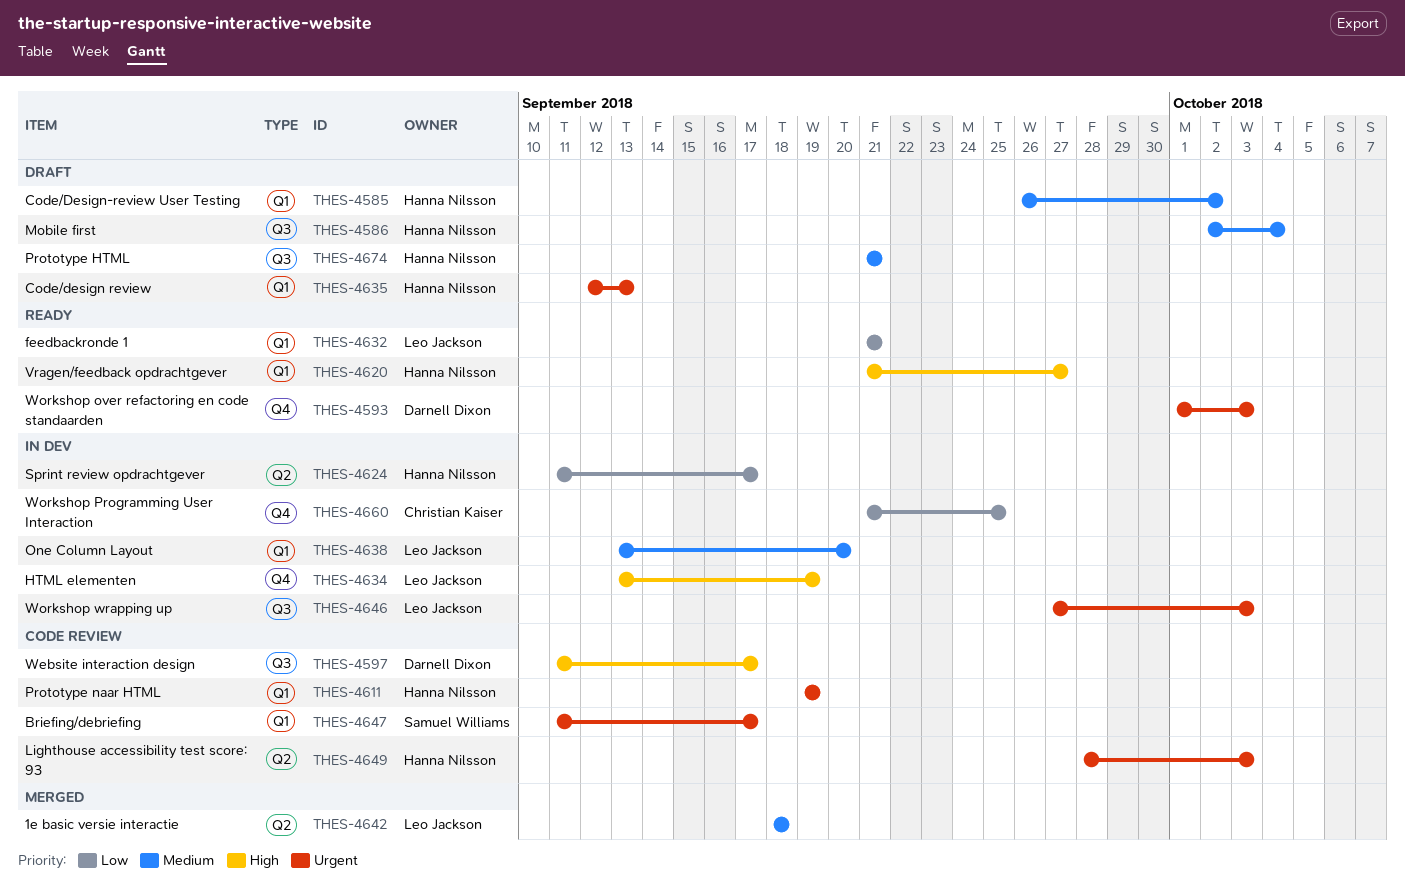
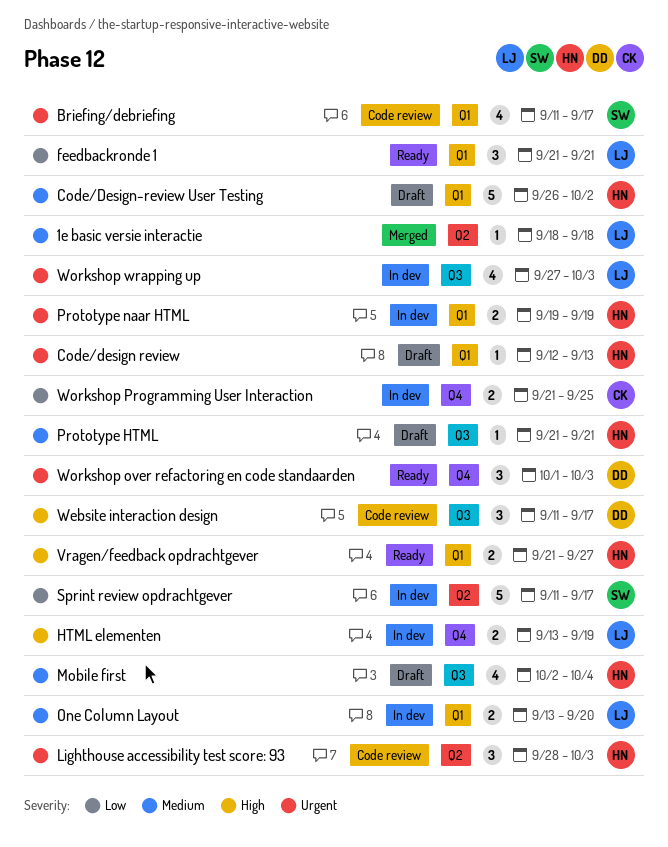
Prototype naar HTML, status: Code review -> In dev
Sprint review opdrachtgever, owner: Hanna Nilsson -> Samuel Williams

